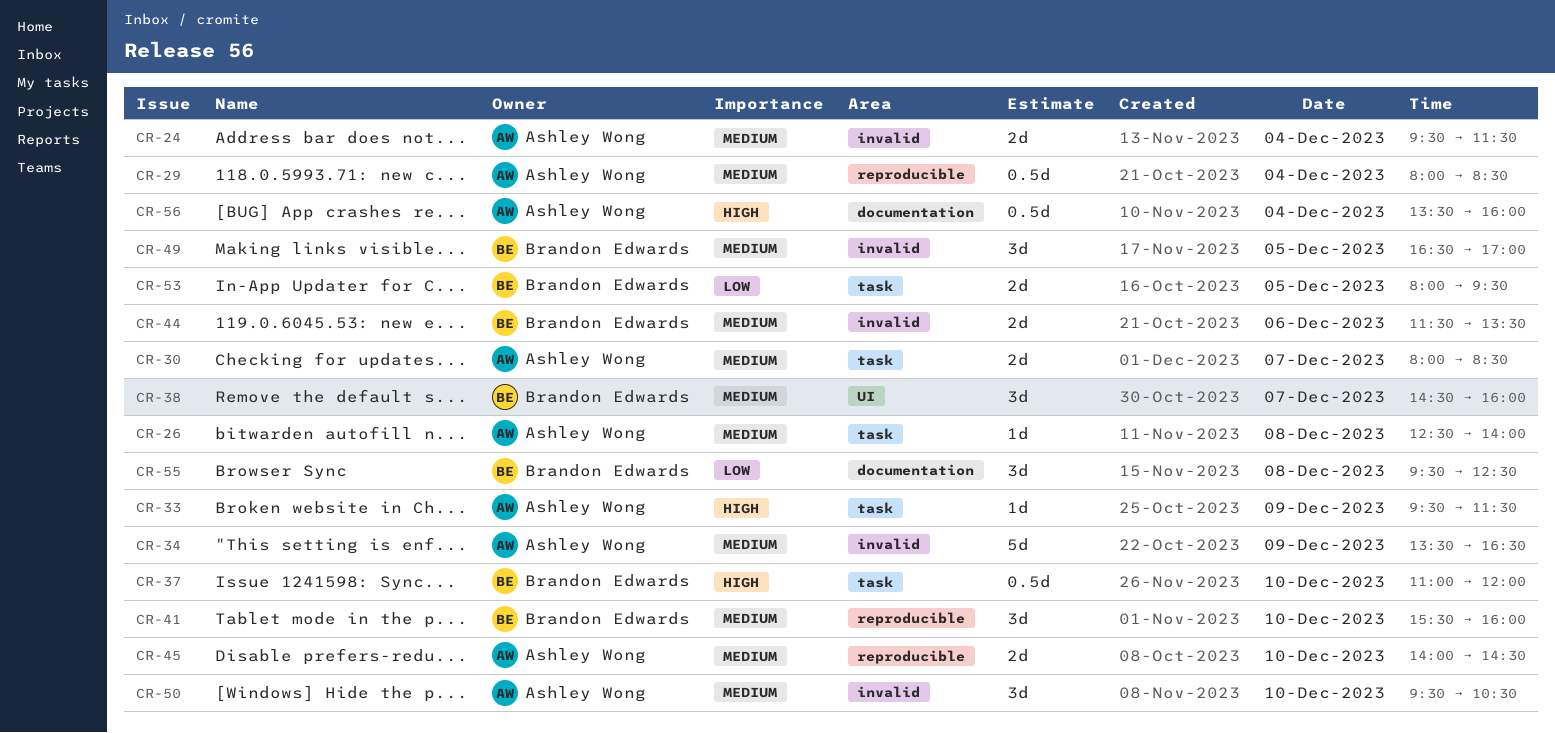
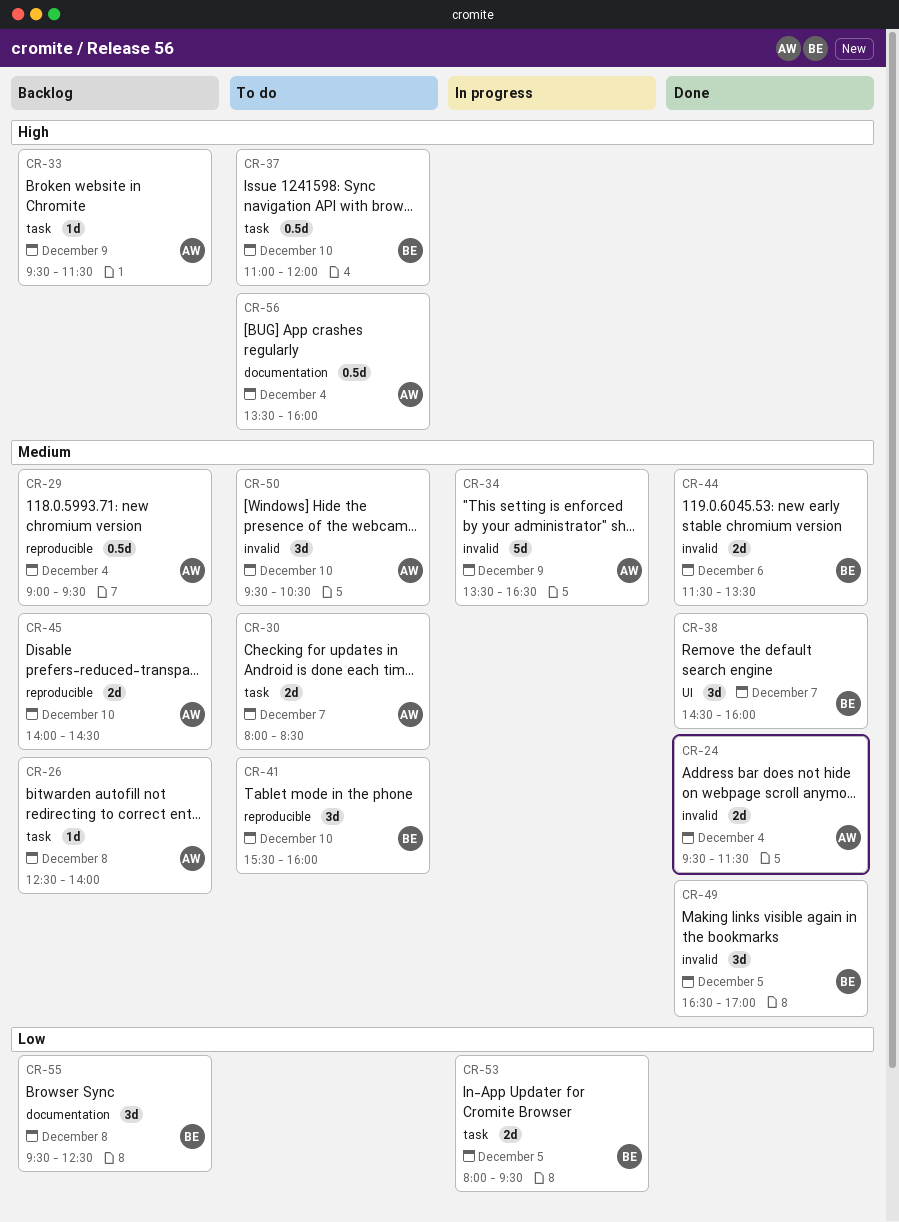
CR-29, begins: 08:00 -> 09:00
CR-29, ends: 08:30 -> 09:30

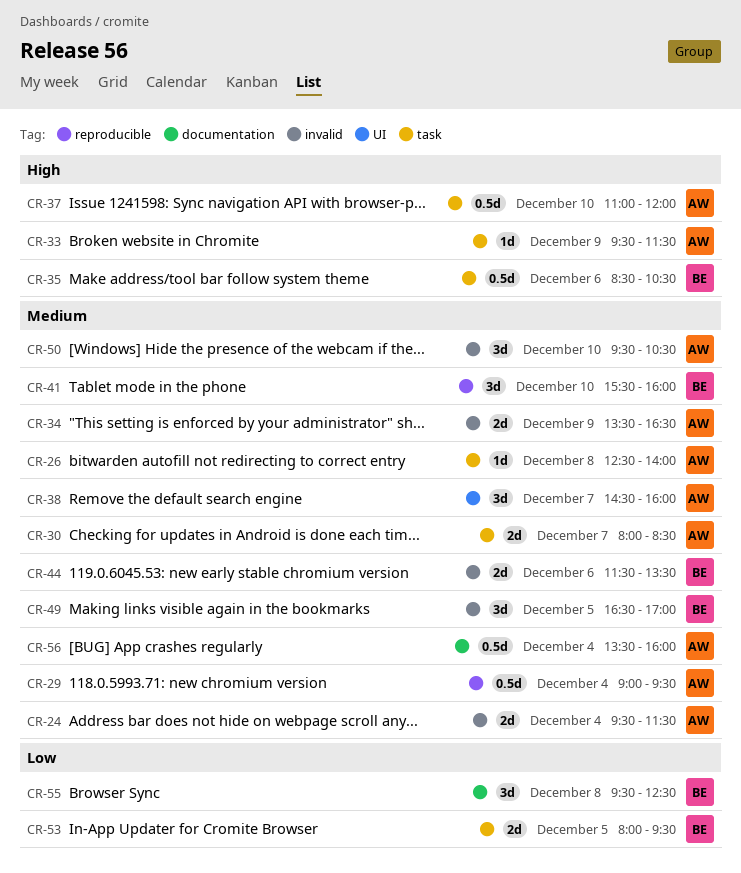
CR-34, estimate: 5d -> 2d
CR-35: none -> present
CR-37, owner: BE -> AW
CR-38, owner: BE -> AW
CR-45: present -> none
CR-56, priority: High -> Medium

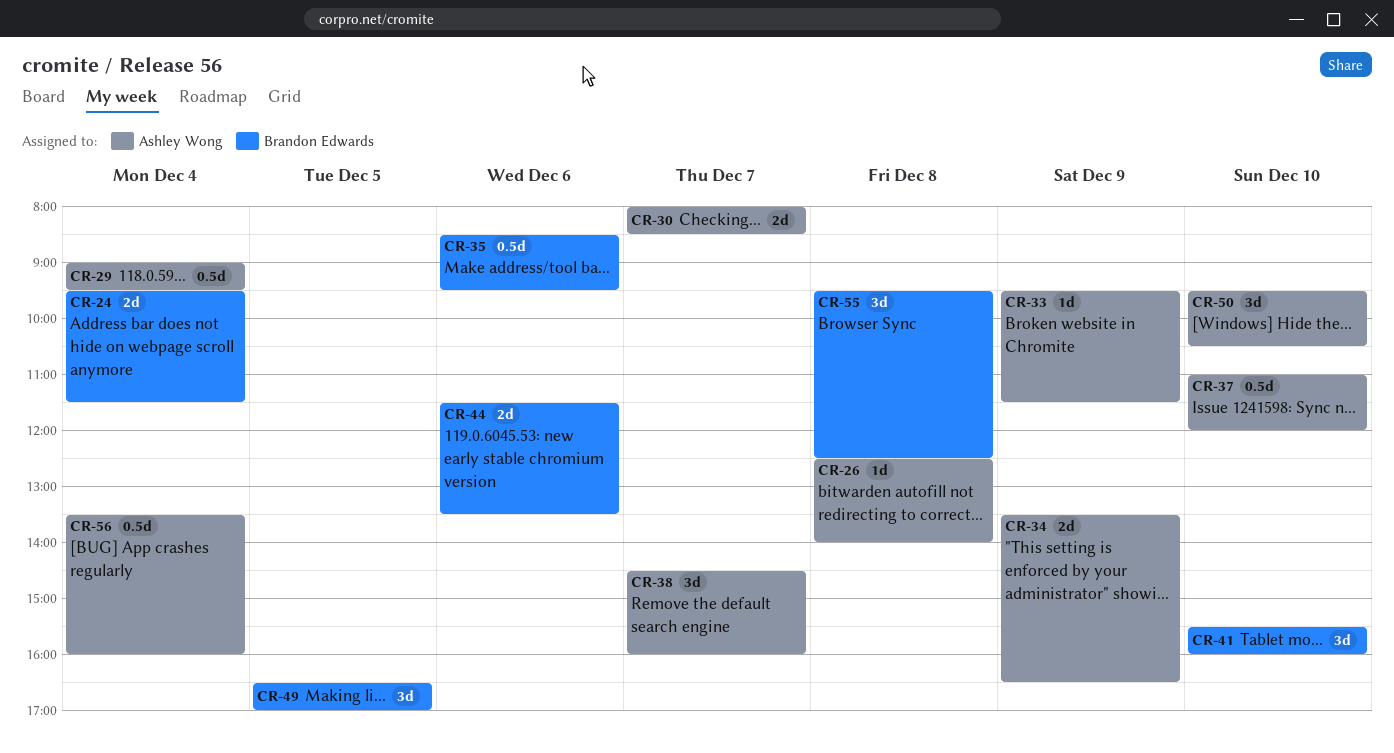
CR-24, owner: Ashley Wong -> Brandon Edwards
CR-35, ends: 10:30 -> 09:30
CR-53: present -> none

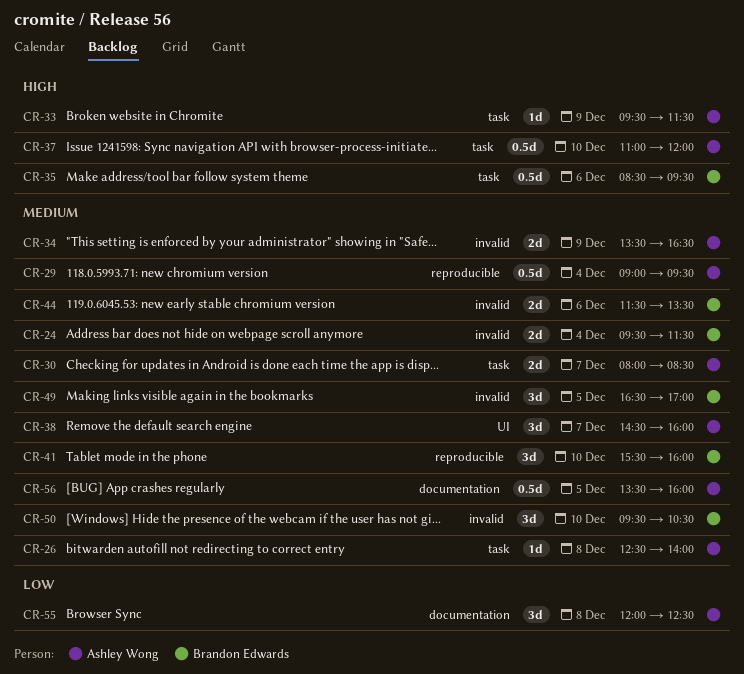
CR-50, owner: Ashley Wong -> Brandon Edwards
CR-55, owner: Brandon Edwards -> Ashley Wong
CR-55, begins: 09:30 -> 12:00
CR-56, day: Dec 4 -> Dec 5

